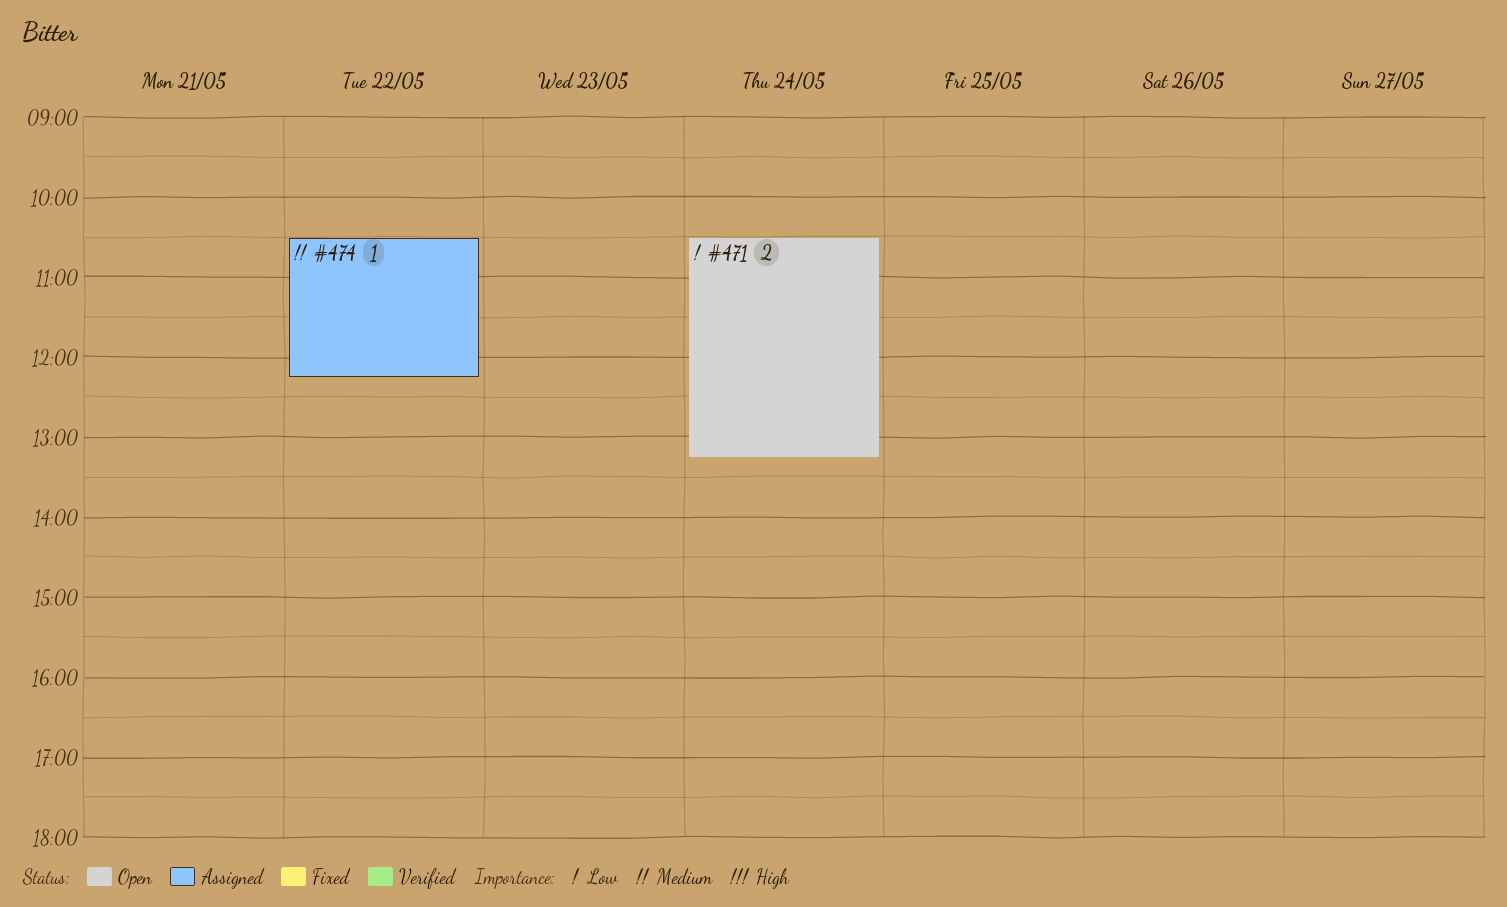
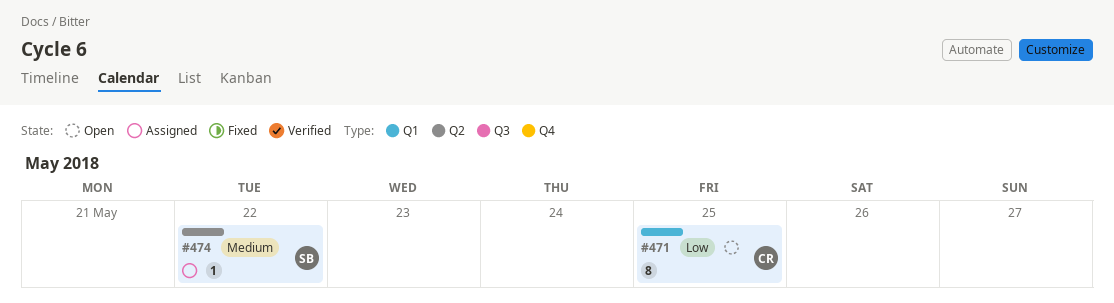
#471, estimate: 2 -> 8
#471, day: May 24 -> May 25

